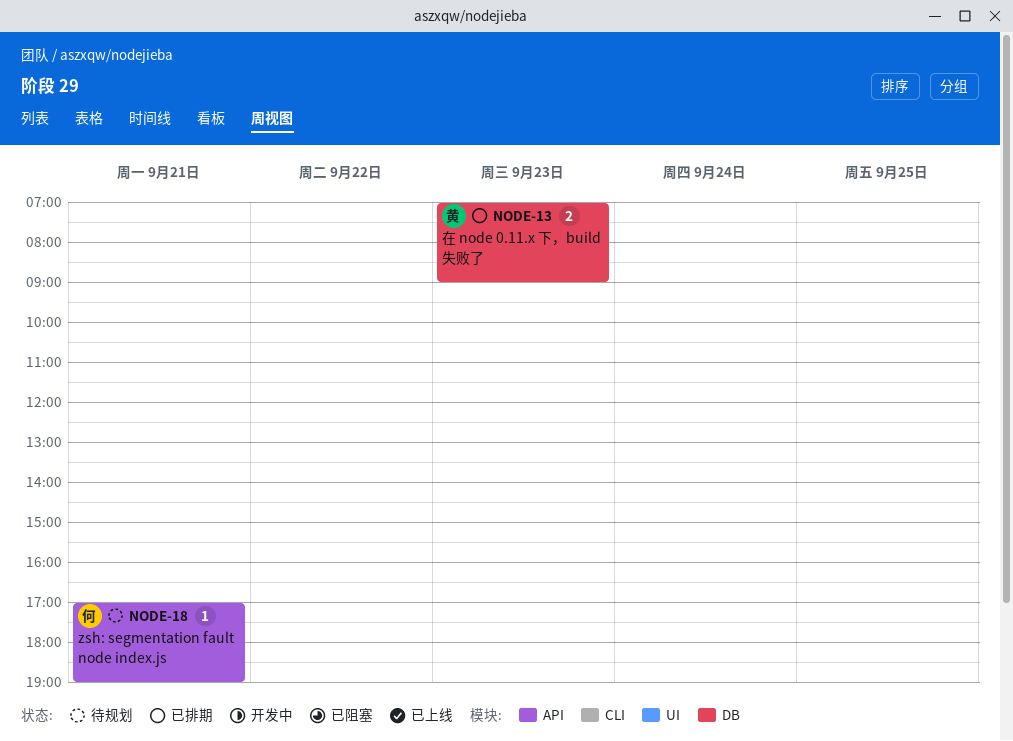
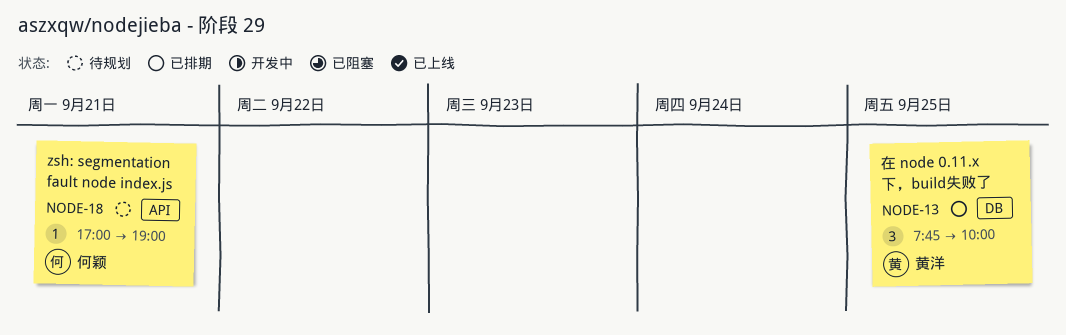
NODE-13, estimate: 2 -> 3
NODE-13, day: Sep 23 -> Sep 25
NODE-13, begins: 07:00 -> 07:45
NODE-13, ends: 09:00 -> 10:00

